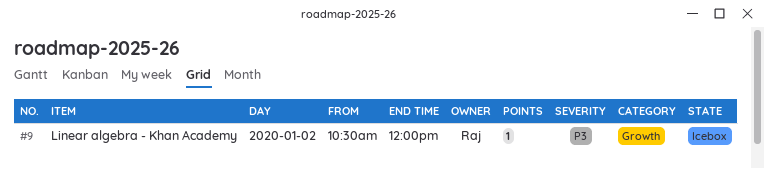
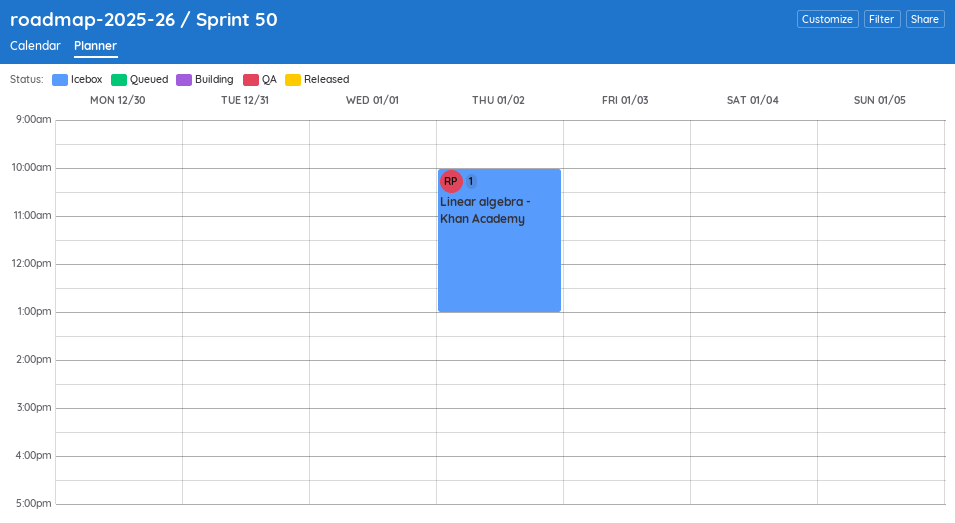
Linear algebra - Khan Academy, begins: 10:30 -> 10:00
Linear algebra - Khan Academy, ends: 12:00 -> 13:00

